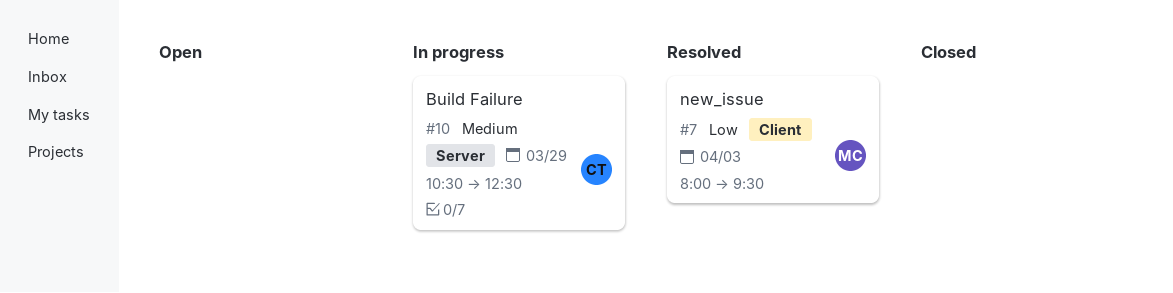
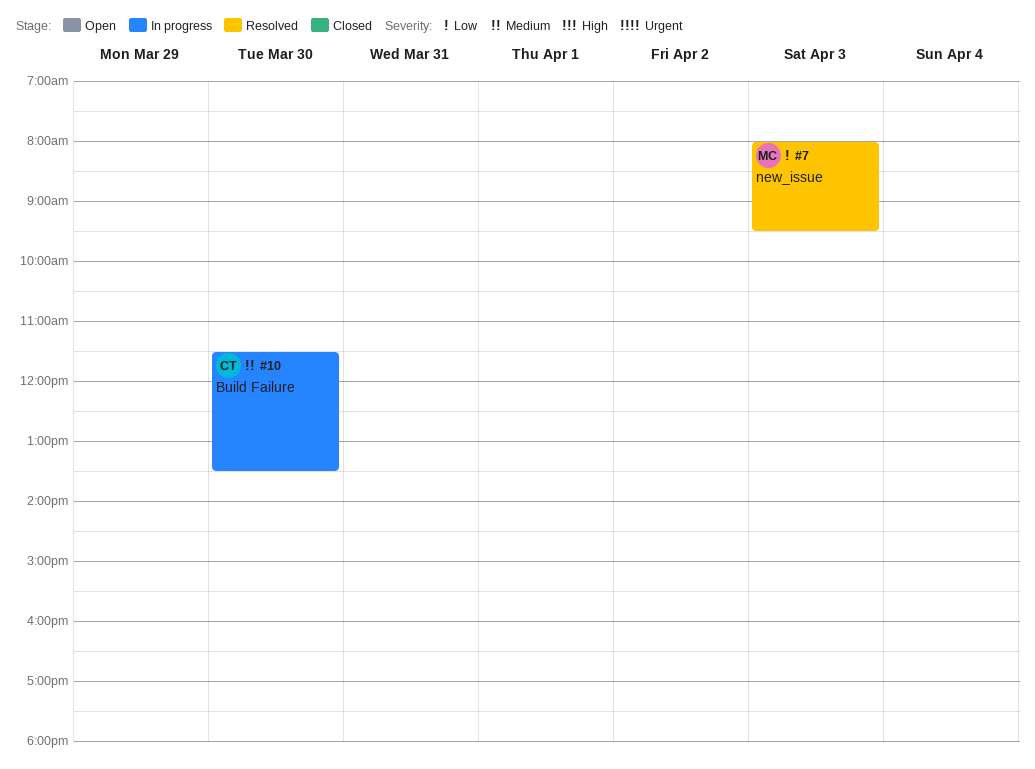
#10, day: Mar 29 -> Mar 30
#10, begins: 10:30 -> 11:30
#10, ends: 12:30 -> 13:30

